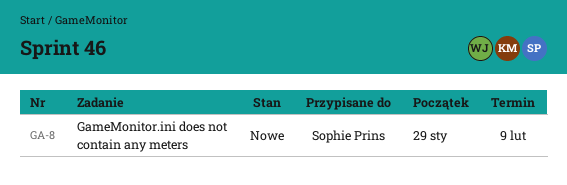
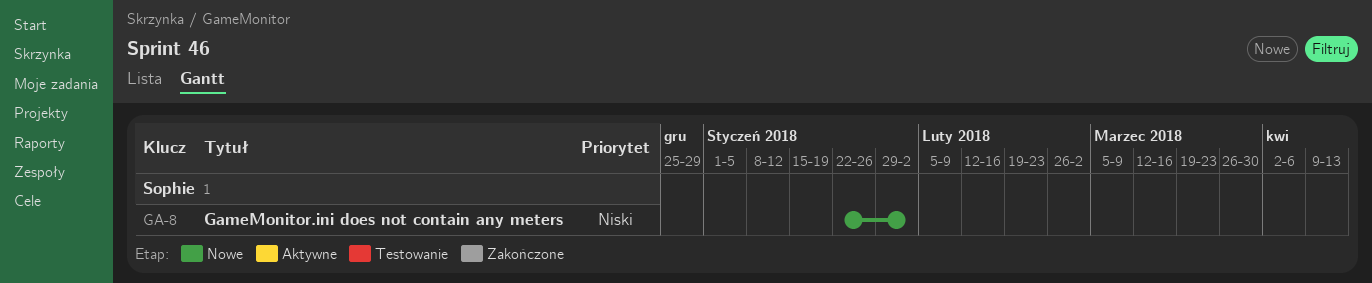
GA-8, start: Jan 29 -> Jan 22
GA-8, due: Feb 9 -> Feb 2

